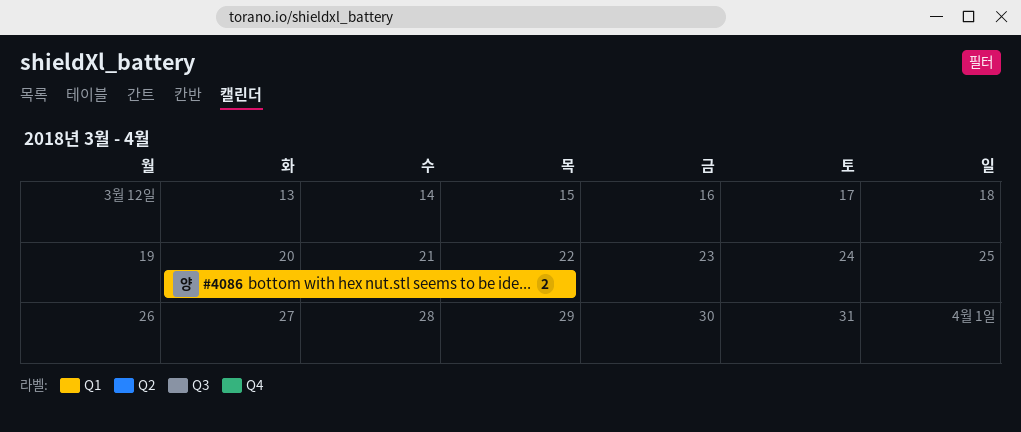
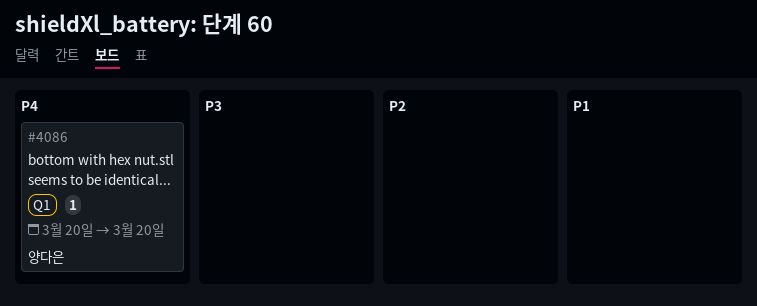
#4086, estimate: 2 -> 1
#4086, due: Mar 22 -> Mar 20

